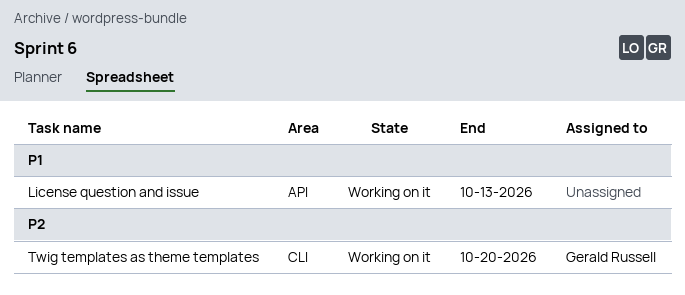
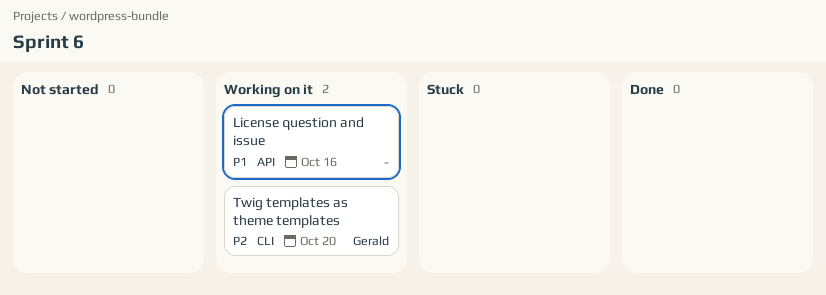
License question and issue, due: Oct 13 -> Oct 16

